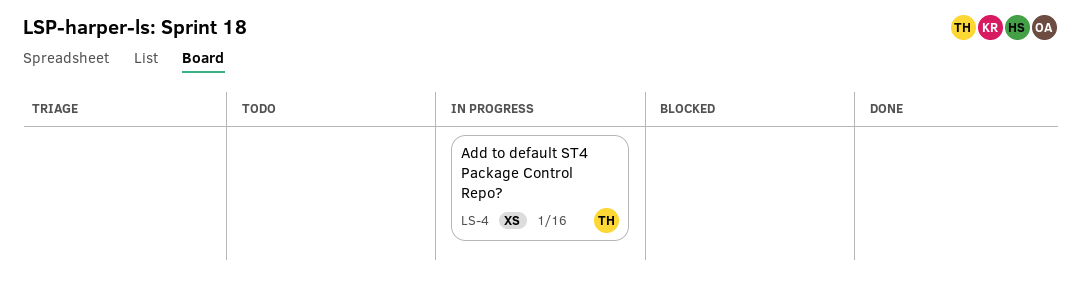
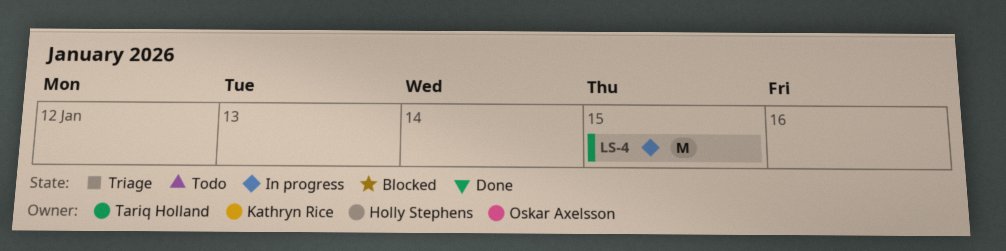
LS-4, estimate: XS -> M
LS-4, due: Jan 16 -> Jan 15

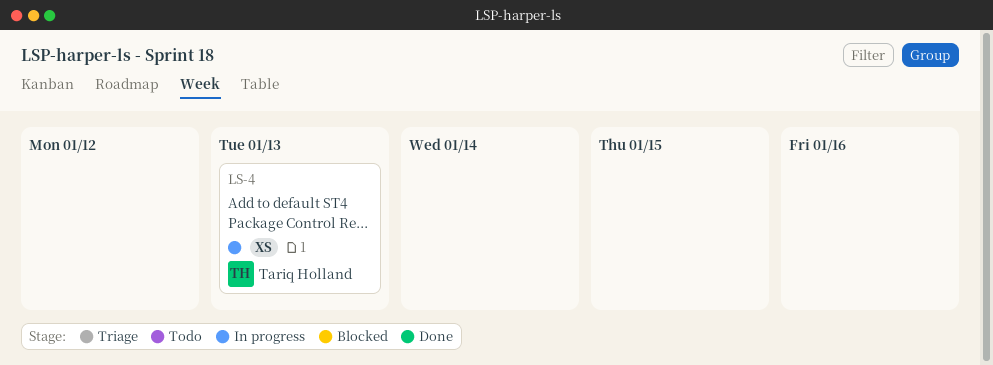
LS-4, estimate: M -> XS
LS-4, due: Jan 15 -> Jan 13

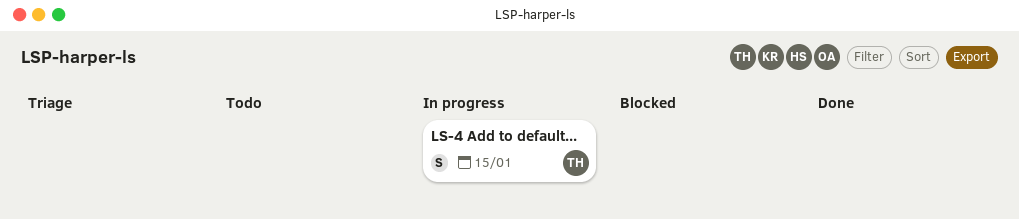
LS-4, estimate: XS -> S
LS-4, due: Jan 13 -> Jan 15

